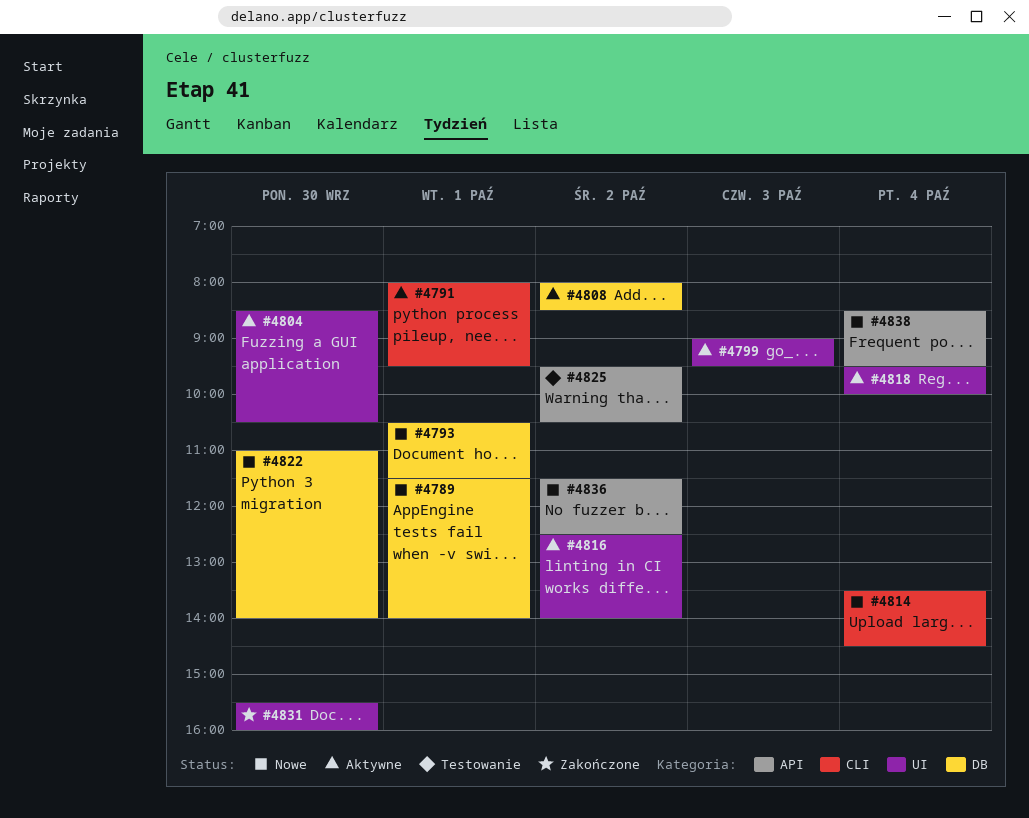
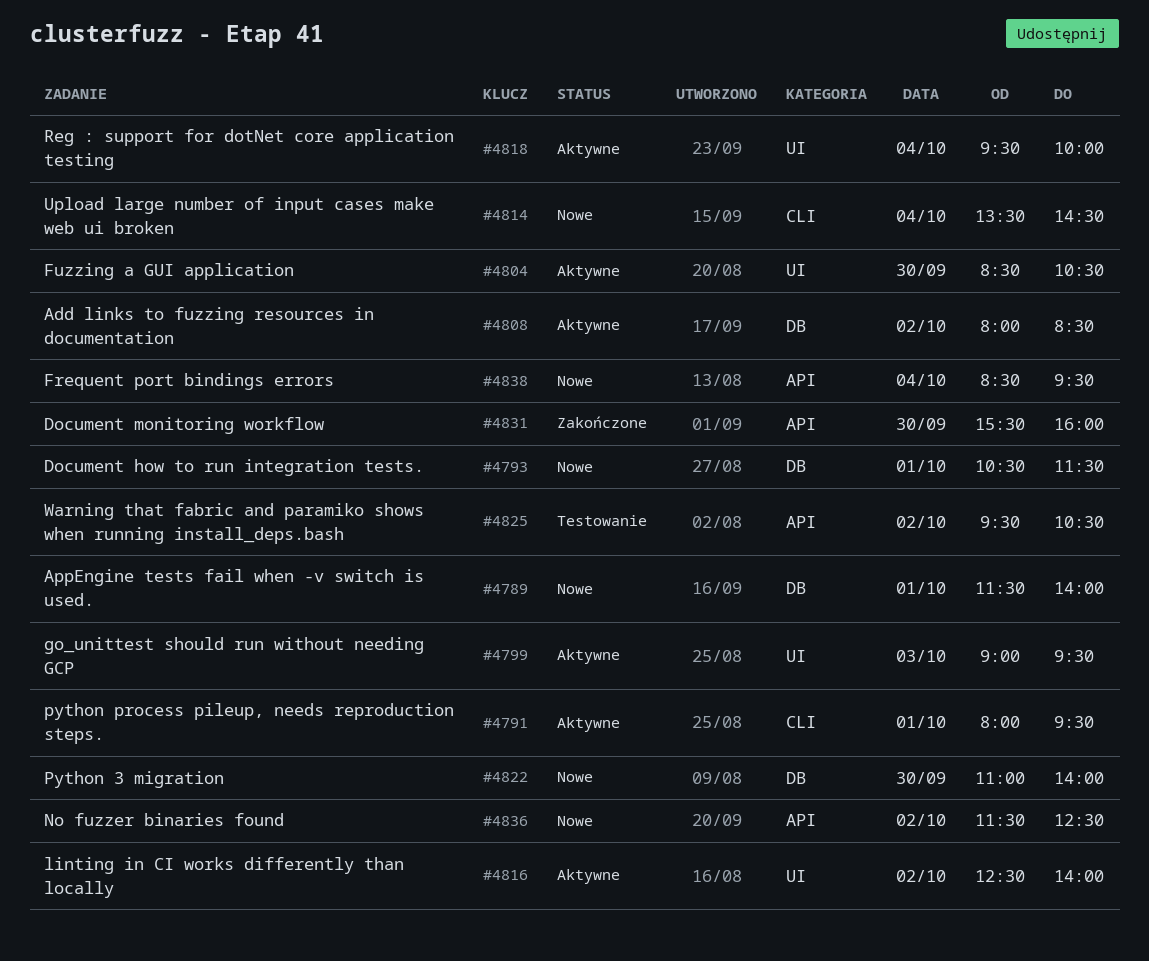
#4831, label: UI -> API

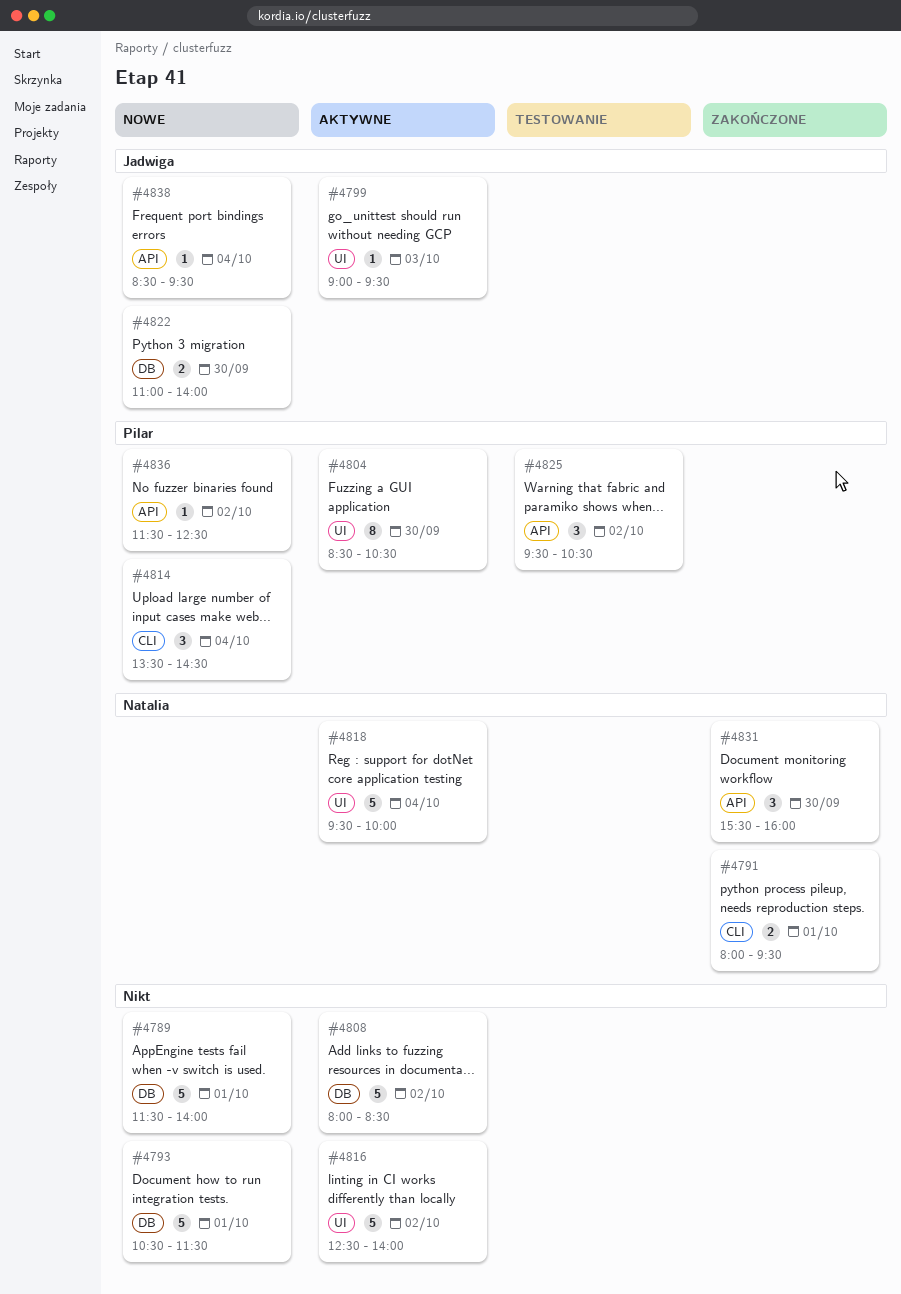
#4791, status: Aktywne -> Zakończone

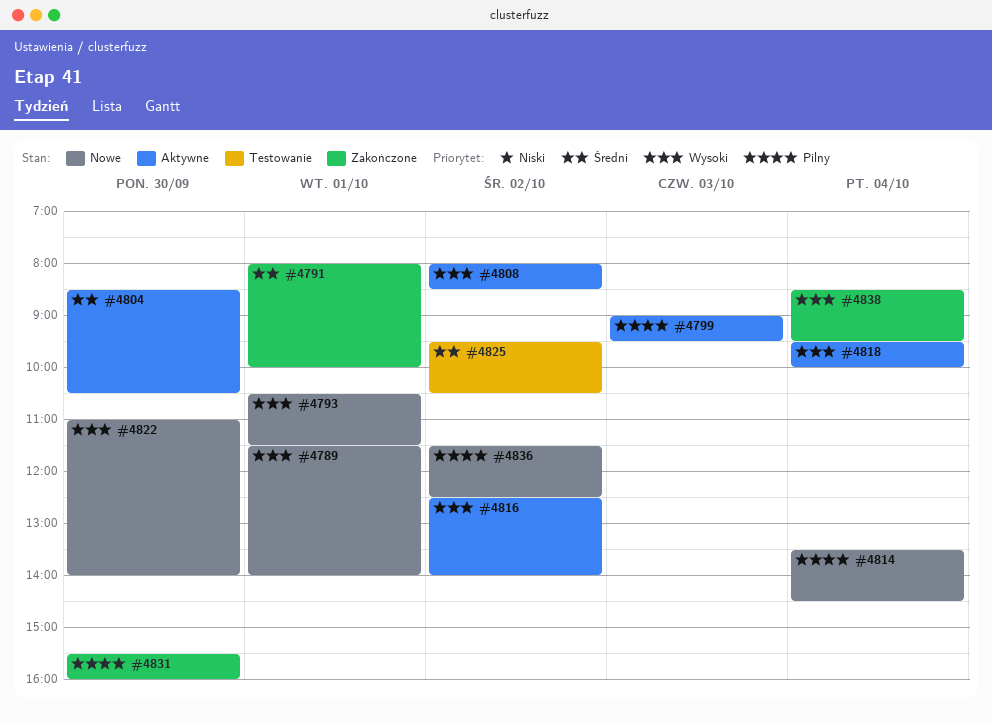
#4791, ends: 09:30 -> 10:00
#4838, status: Nowe -> Zakończone

